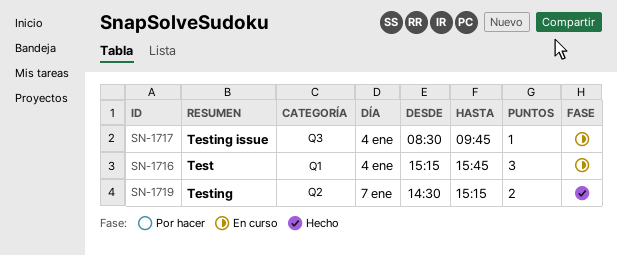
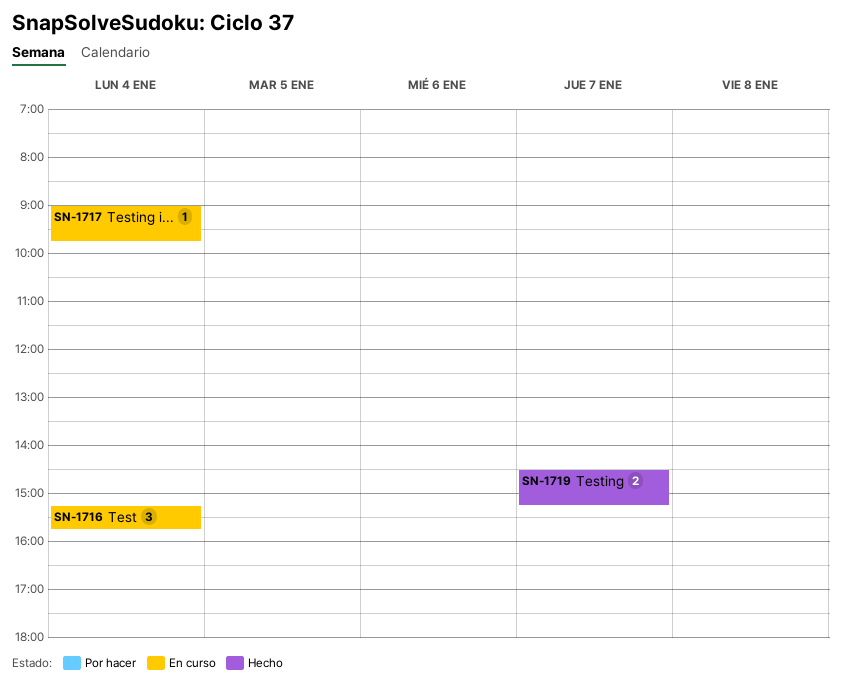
SN-1717, begins: 08:30 -> 09:00

